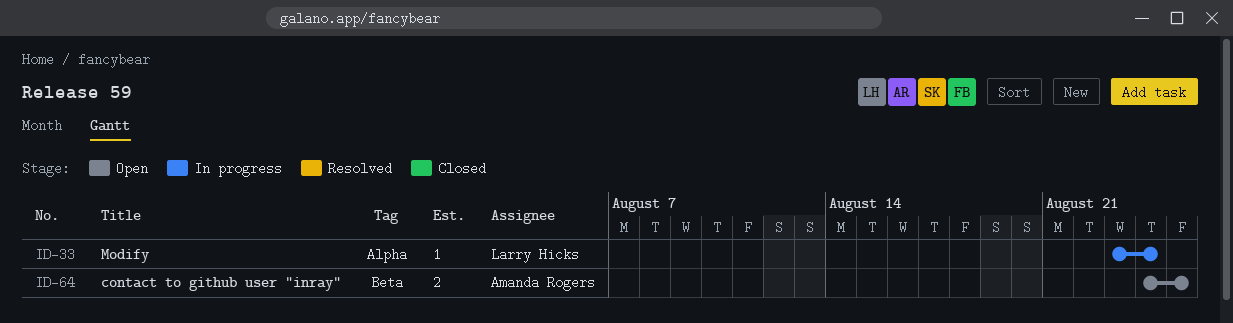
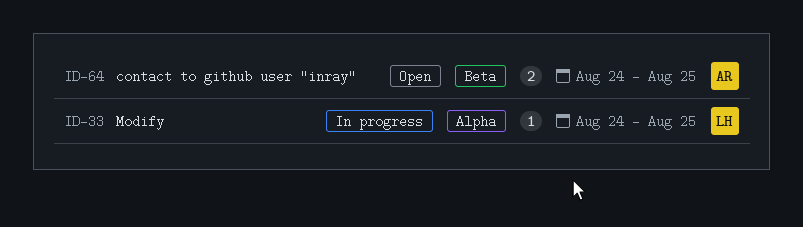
ID-33, start: Aug 23 -> Aug 24
ID-33, due: Aug 24 -> Aug 25

